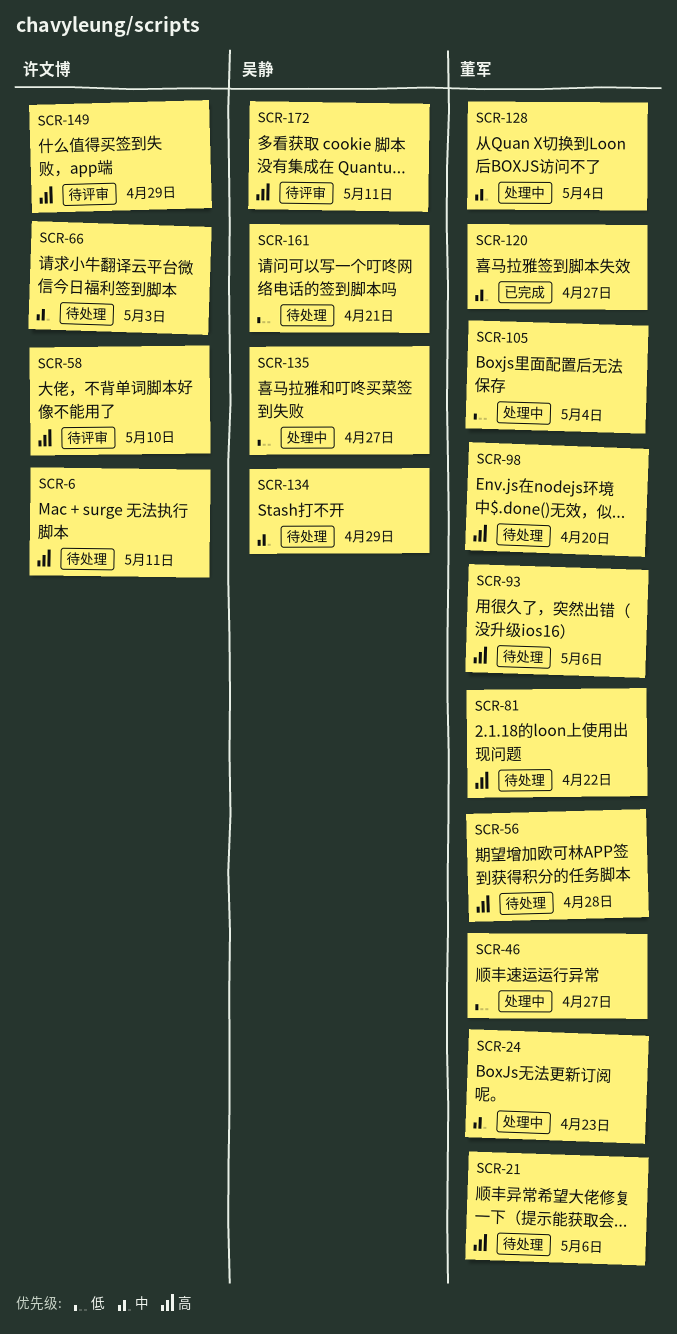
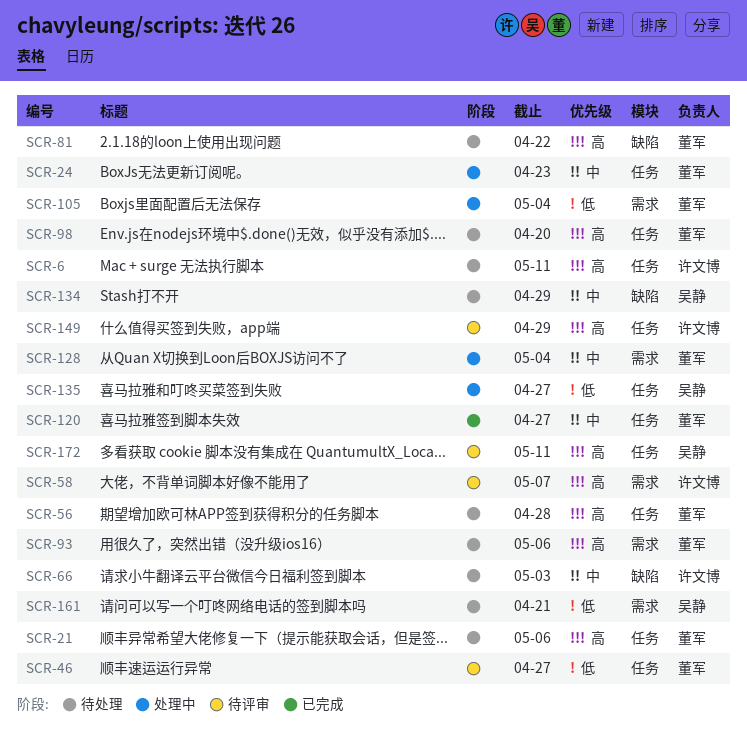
SCR-46, status: 处理中 -> 待评审
SCR-58, due: May 10 -> May 7

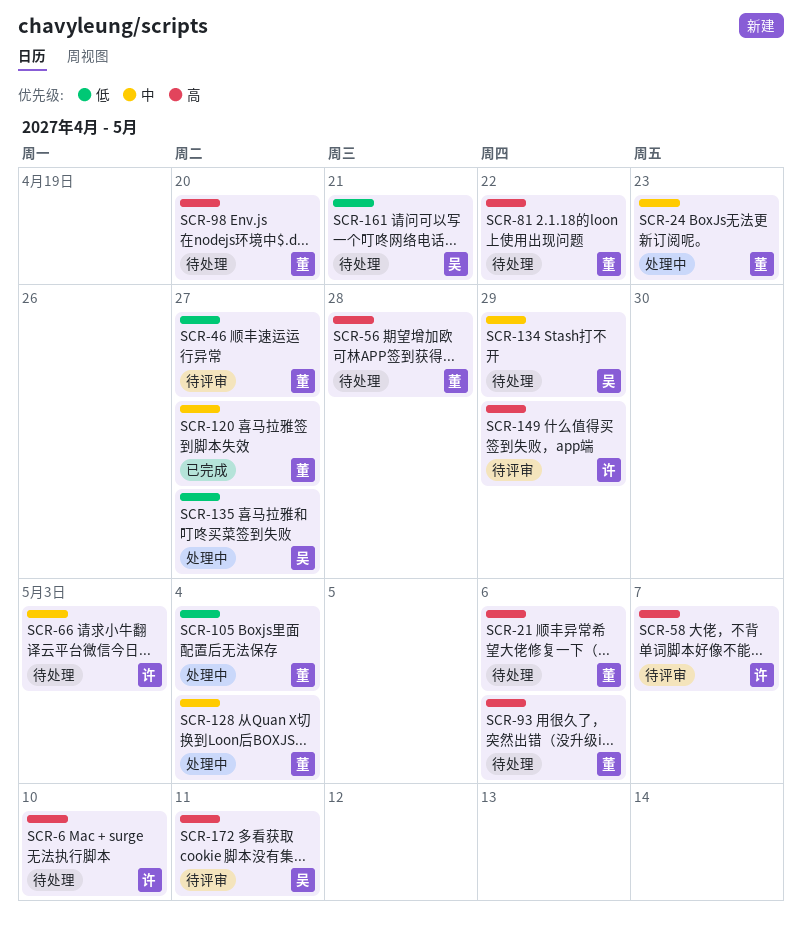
SCR-6, due: May 11 -> May 10

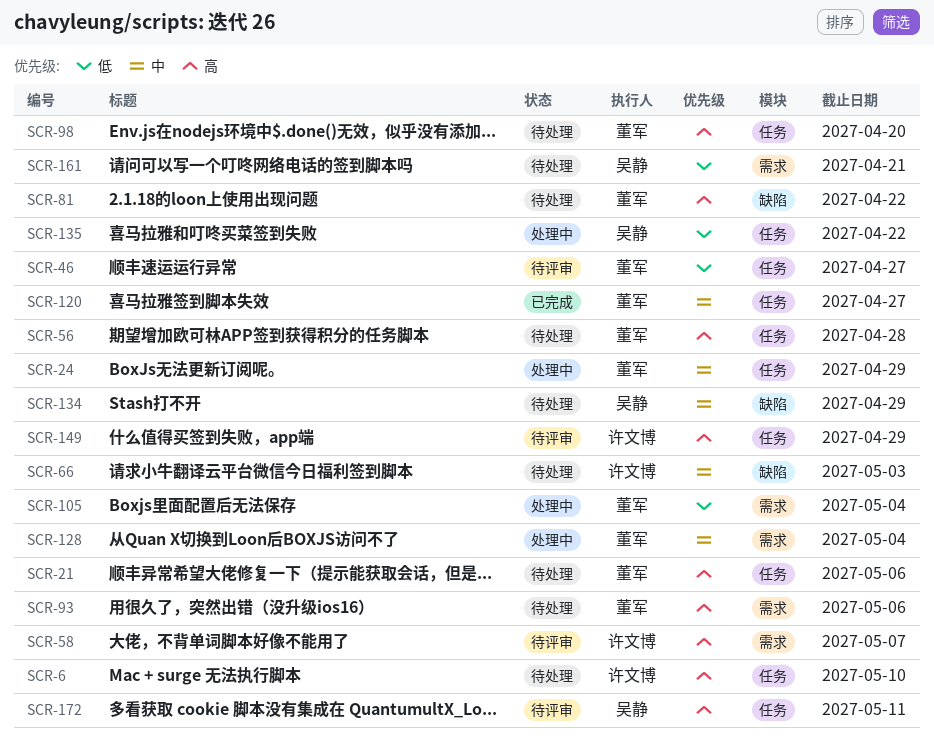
SCR-24, due: Apr 23 -> Apr 29
SCR-135, due: Apr 27 -> Apr 22

